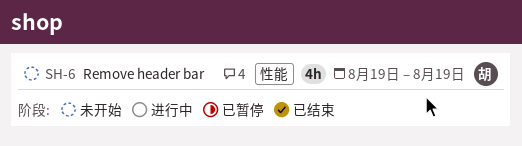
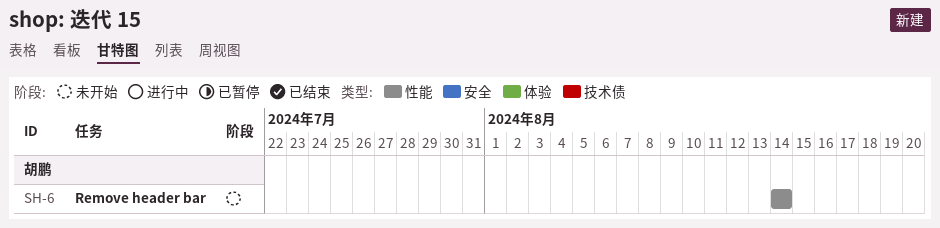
SH-6, start: Aug 19 -> Aug 14
SH-6, due: Aug 19 -> Aug 14

